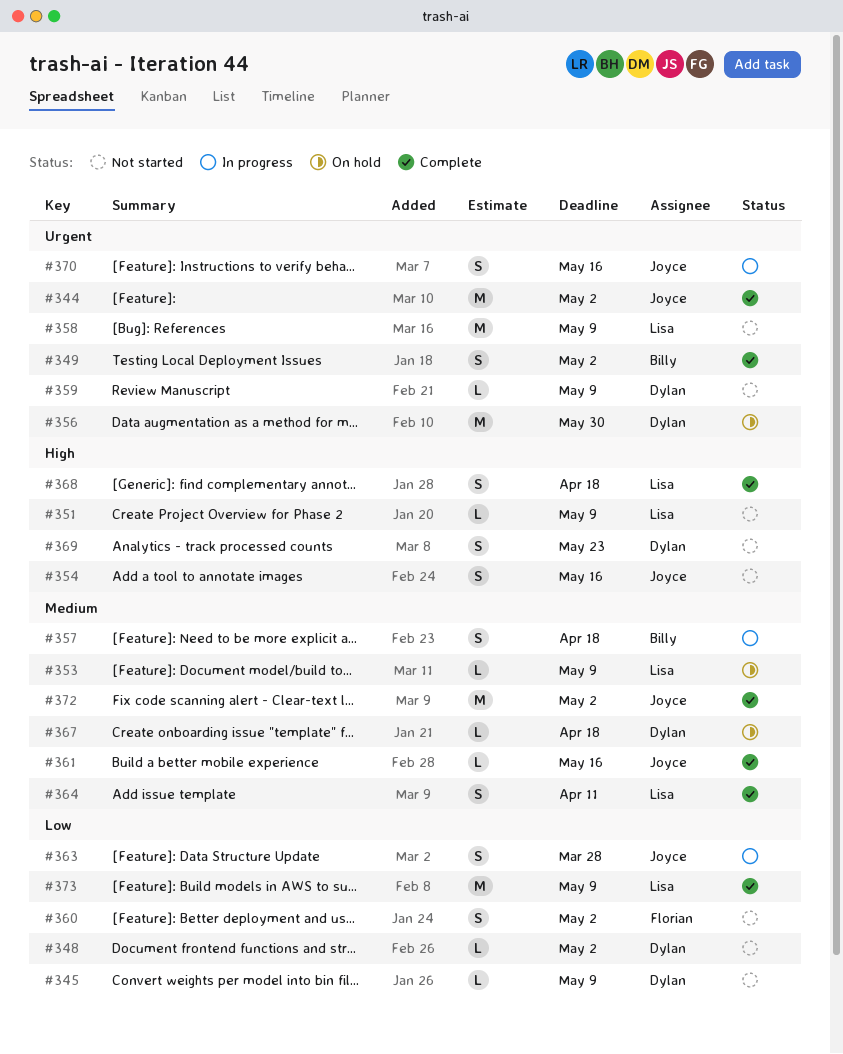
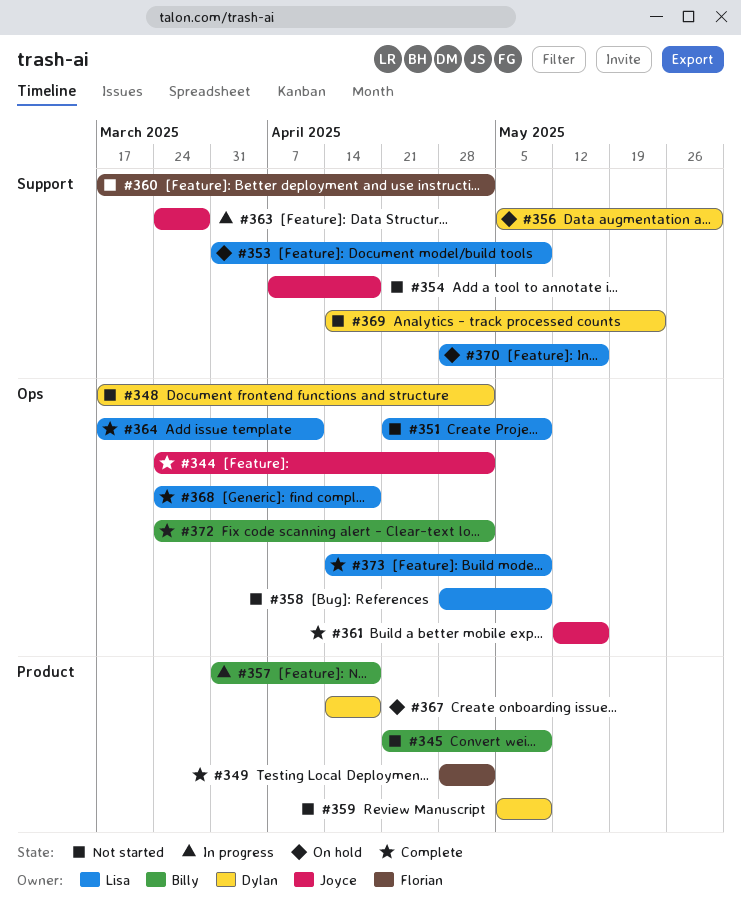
#345, owner: Dylan -> Billy
#349, owner: Billy -> Florian
#354, due: May 16 -> Apr 18
#370, status: In progress -> On hold
#370, owner: Joyce -> Lisa
#372, owner: Joyce -> Billy

